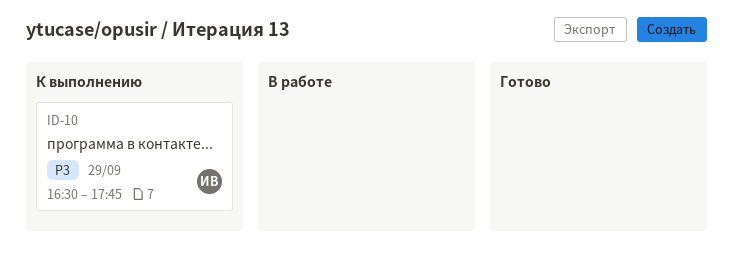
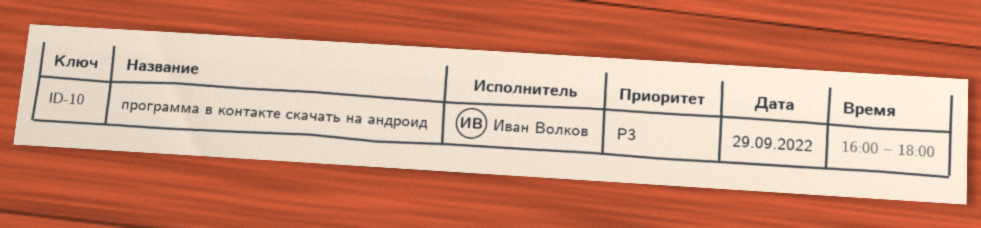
ID-10, begins: 16:30 -> 16:00
ID-10, ends: 17:45 -> 18:00

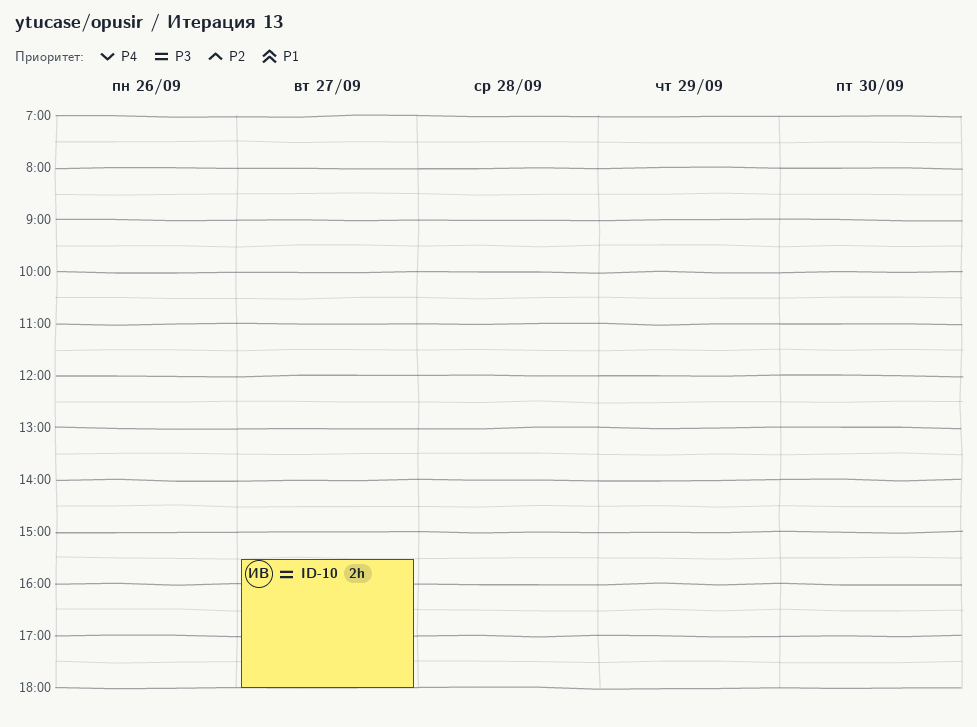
ID-10, day: Sep 29 -> Sep 27
ID-10, begins: 16:00 -> 15:30

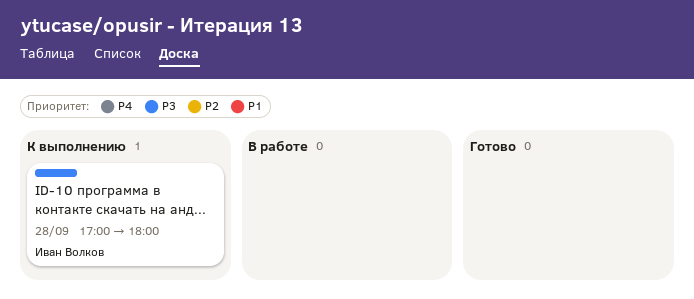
ID-10, day: Sep 27 -> Sep 28
ID-10, begins: 15:30 -> 17:00

